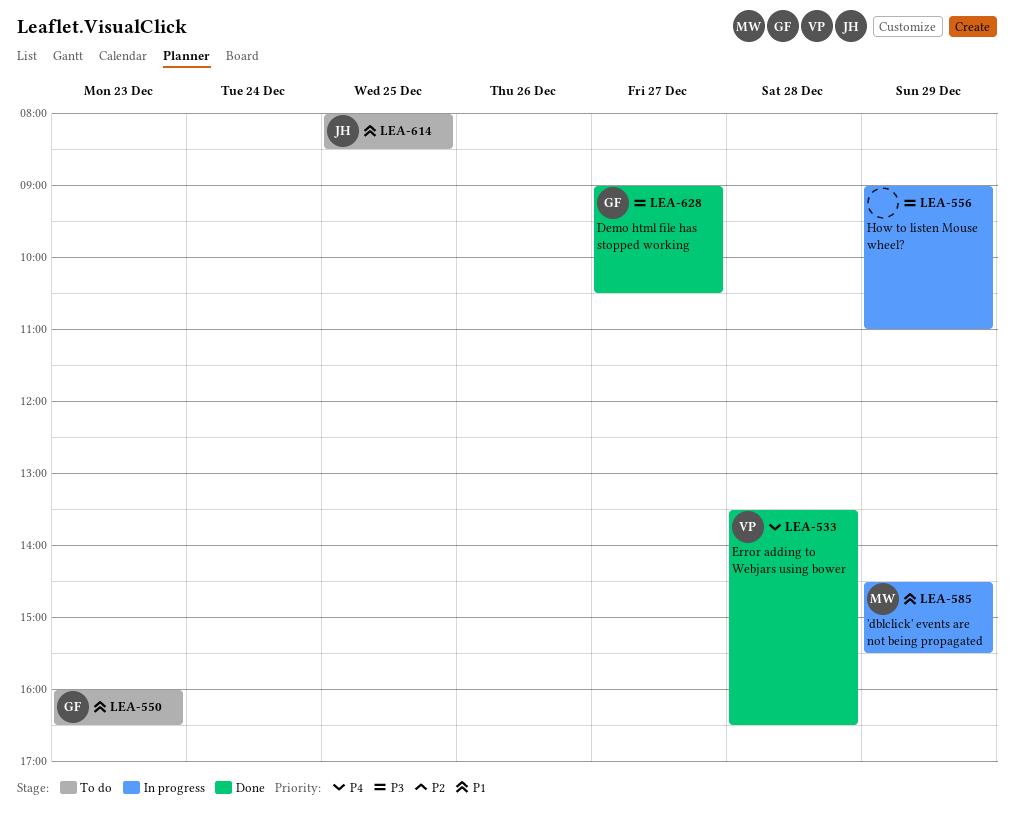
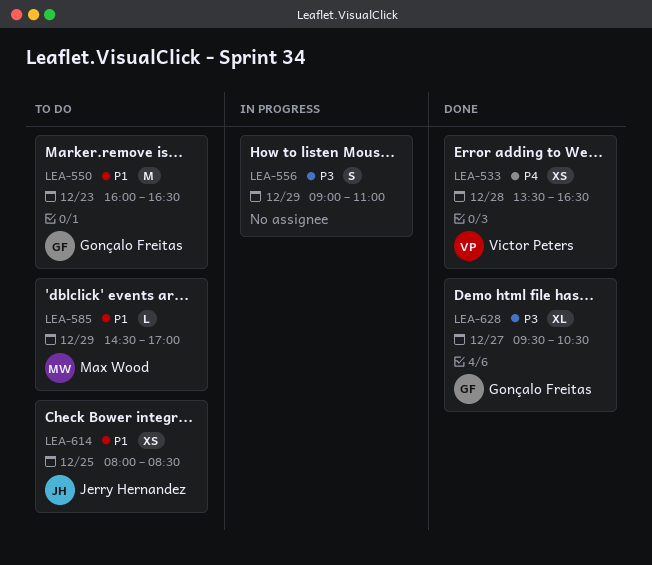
LEA-585, status: In progress -> To do
LEA-585, ends: 15:30 -> 17:00
LEA-628, begins: 09:00 -> 09:30

